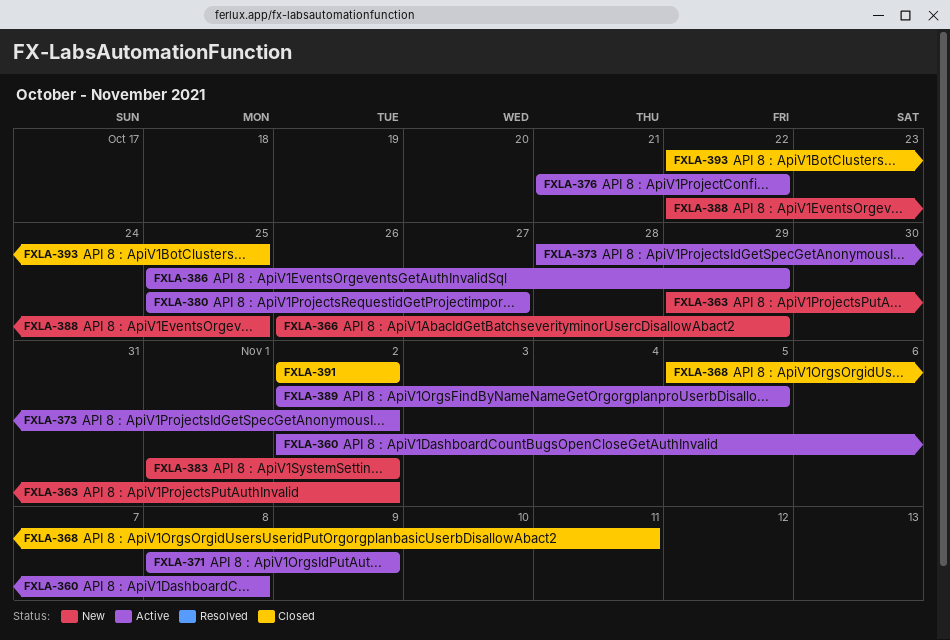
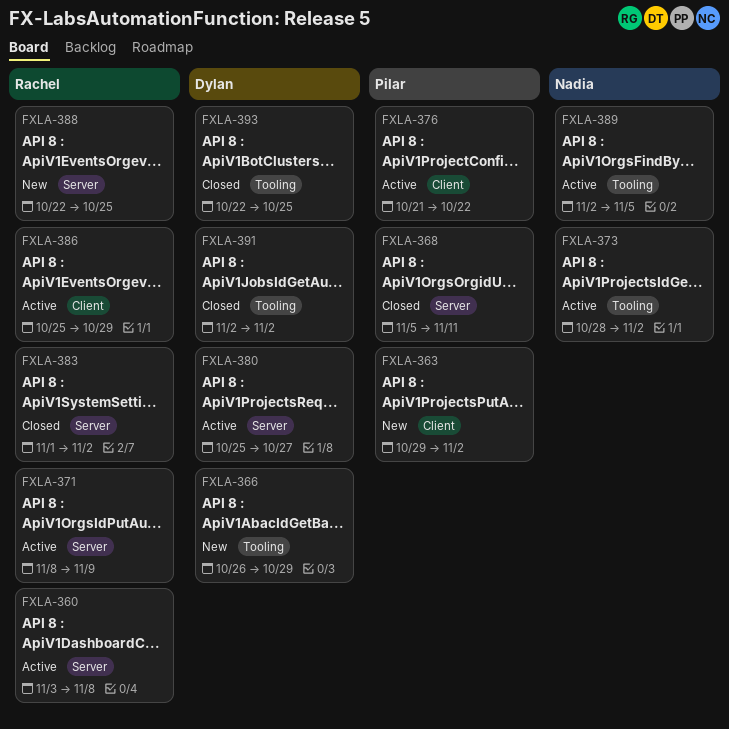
FXLA-360, start: Nov 2 -> Nov 3
FXLA-383, status: New -> Closed

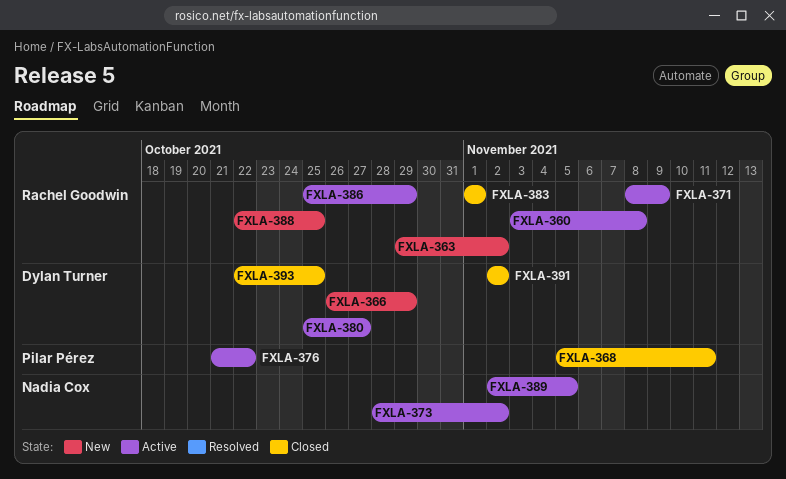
FXLA-363, owner: Pilar Pérez -> Rachel Goodwin
FXLA-383, due: Nov 2 -> Nov 1

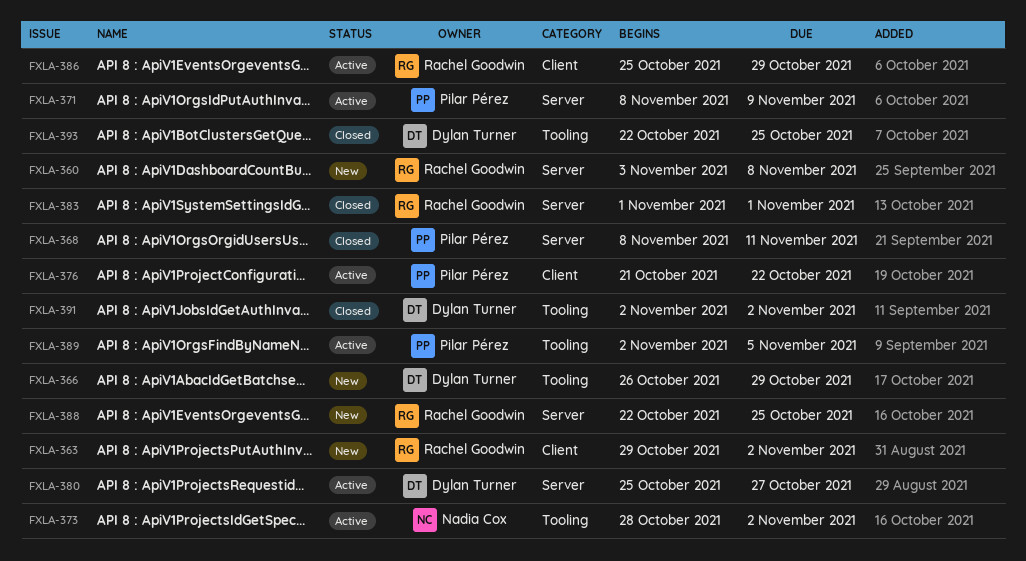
FXLA-360, status: Active -> New
FXLA-368, start: Nov 5 -> Nov 8
FXLA-371, owner: Rachel Goodwin -> Pilar Pérez
FXLA-389, owner: Nadia Cox -> Pilar Pérez

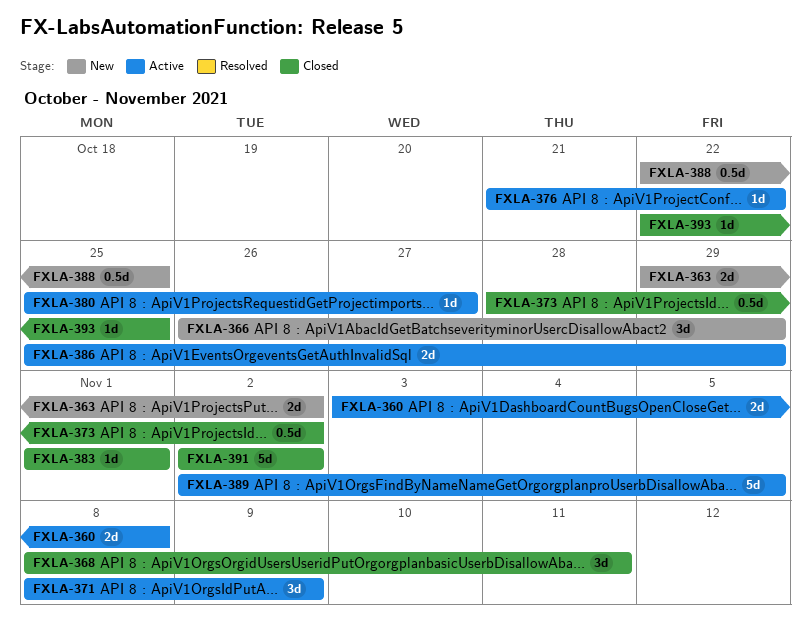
FXLA-360, status: New -> Active
FXLA-373, status: Active -> Closed

